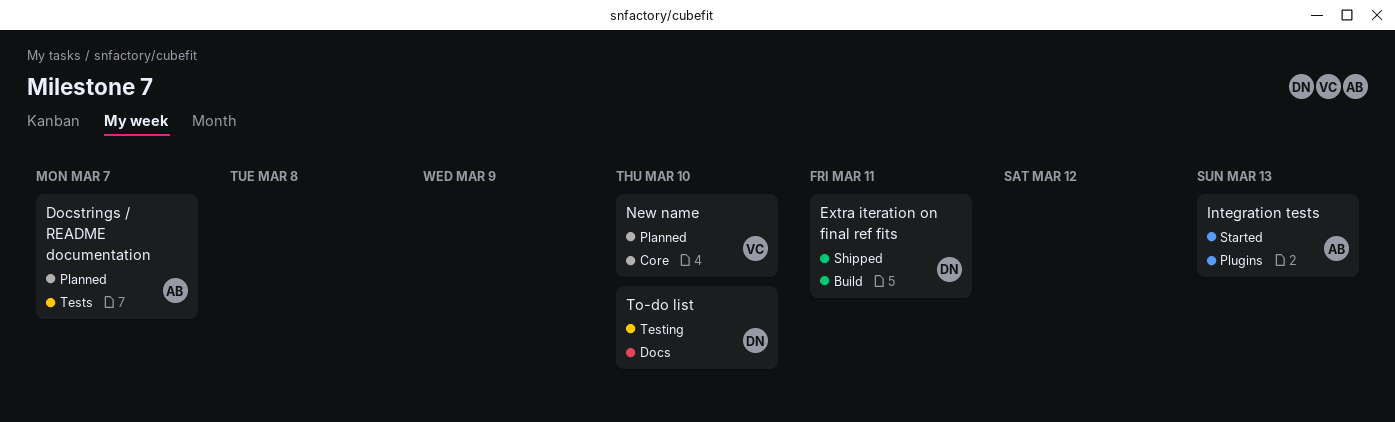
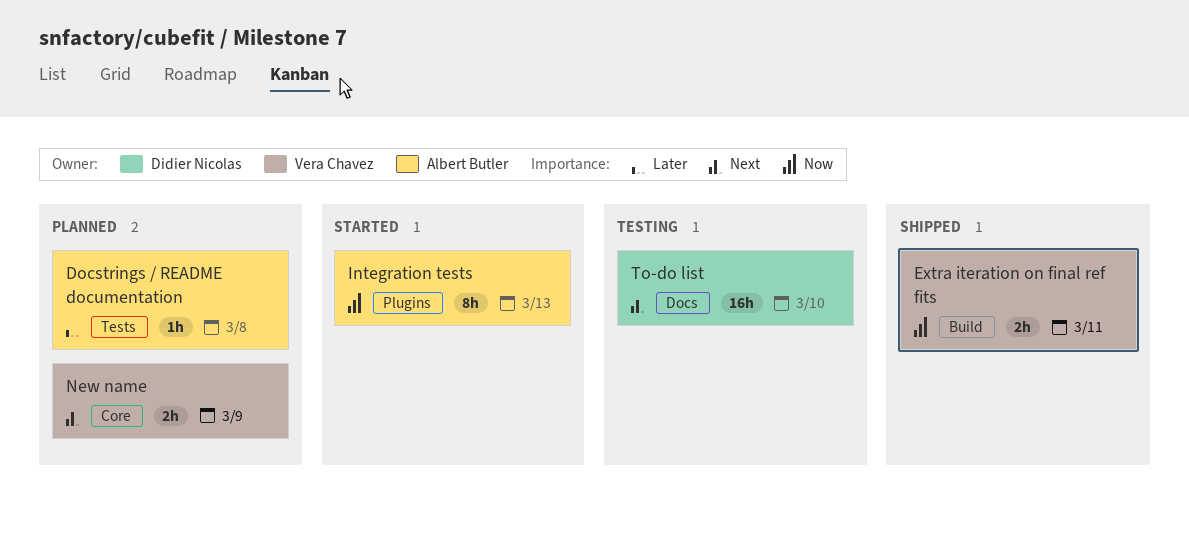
Docstrings / README documentation, due: Mar 7 -> Mar 8
Extra iteration on final ref fits, owner: Didier Nicolas -> Vera Chavez
New name, due: Mar 10 -> Mar 9

